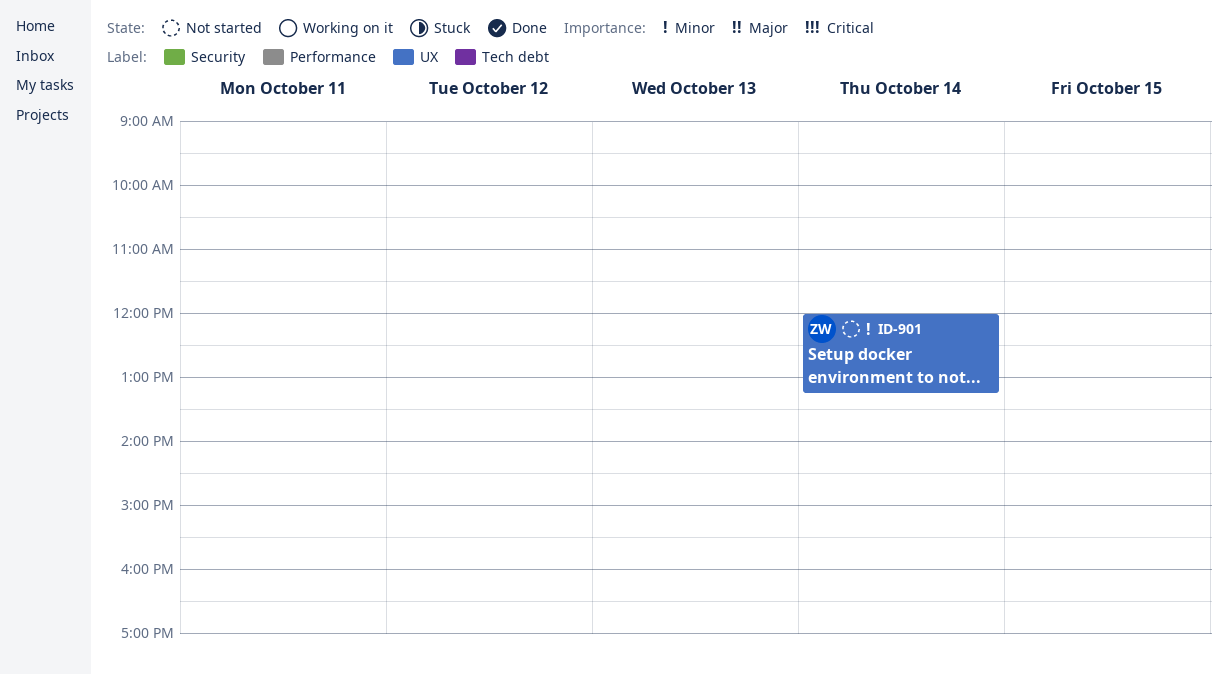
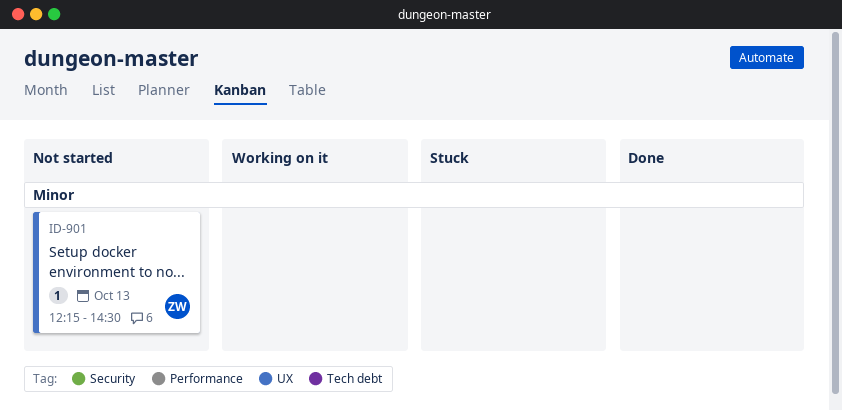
ID-901, day: Oct 14 -> Oct 13
ID-901, begins: 12:00 -> 12:15
ID-901, ends: 13:15 -> 14:30

